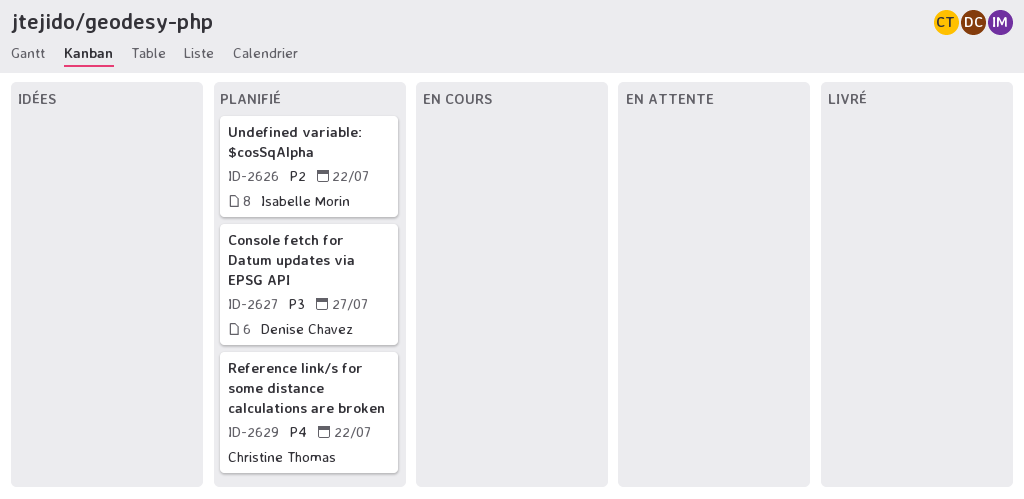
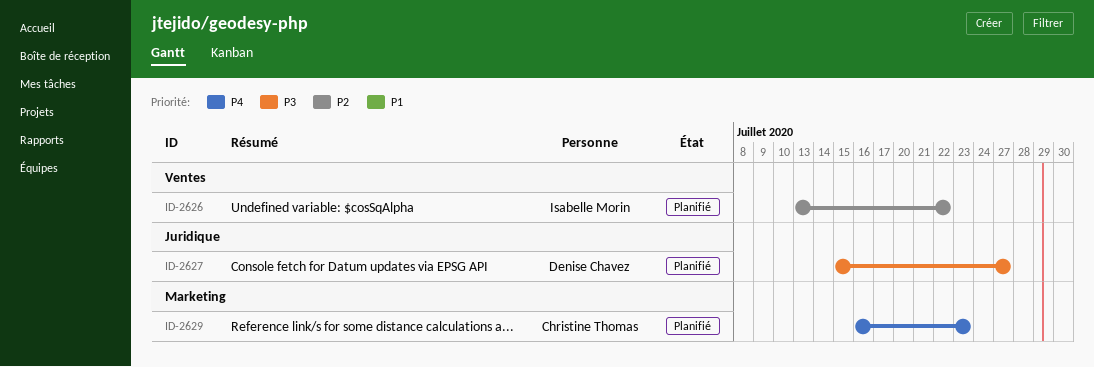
ID-2629, due: Jul 22 -> Jul 23

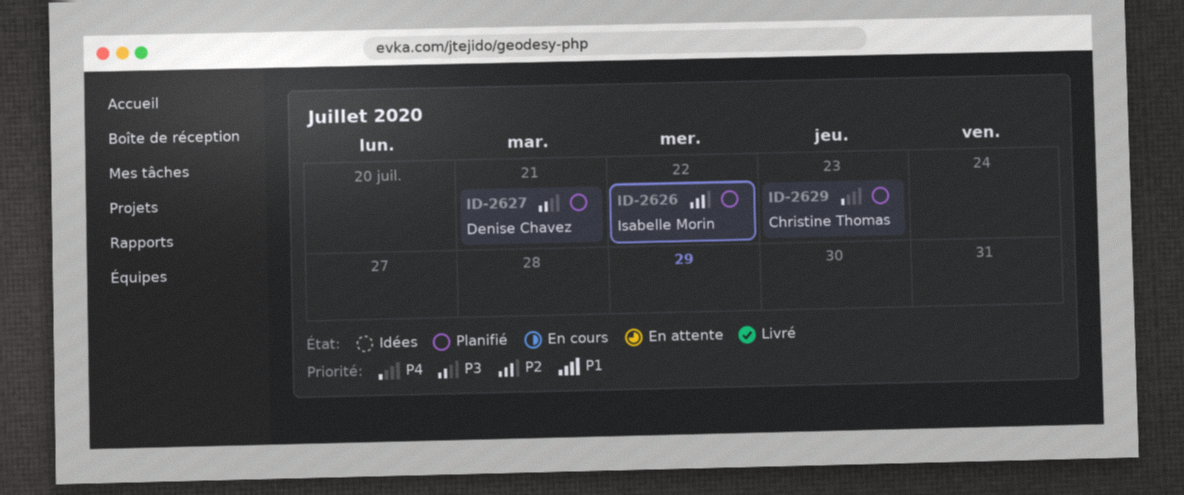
ID-2627, due: Jul 27 -> Jul 21

